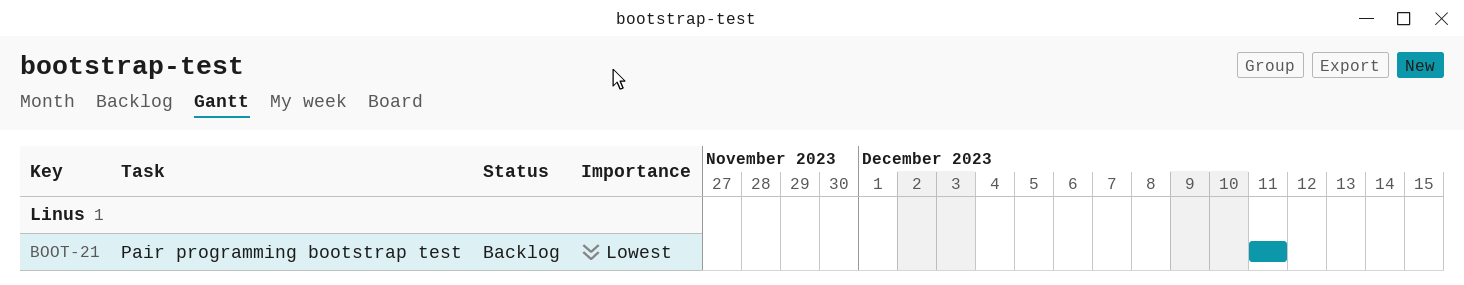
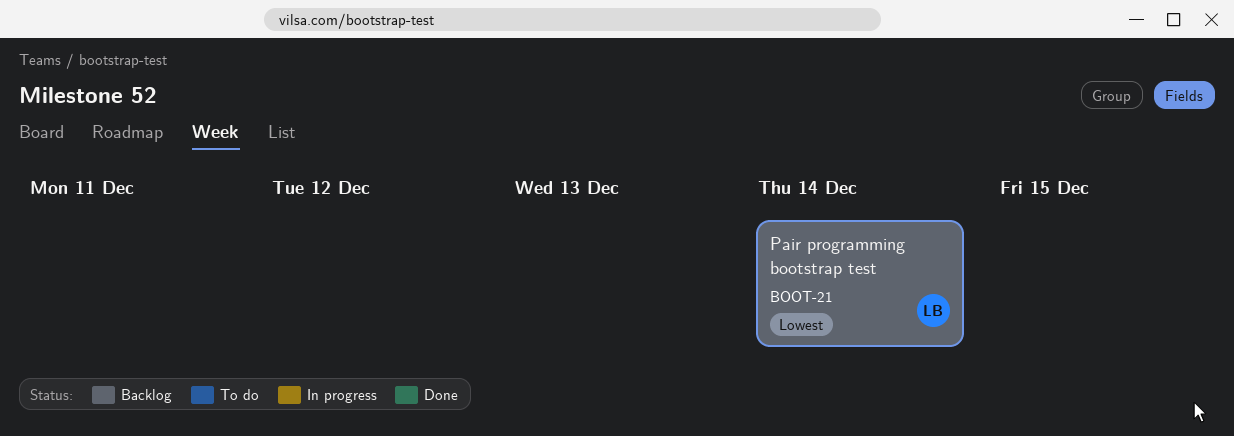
BOOT-21, due: Dec 11 -> Dec 14

